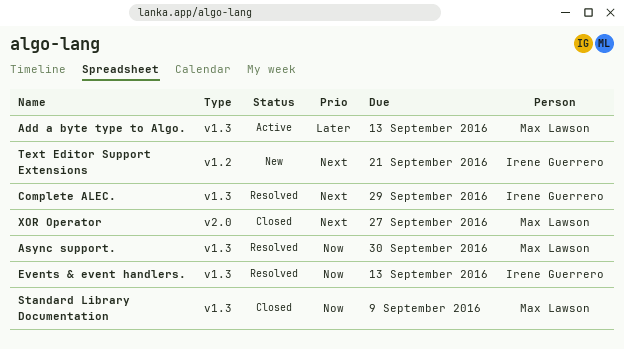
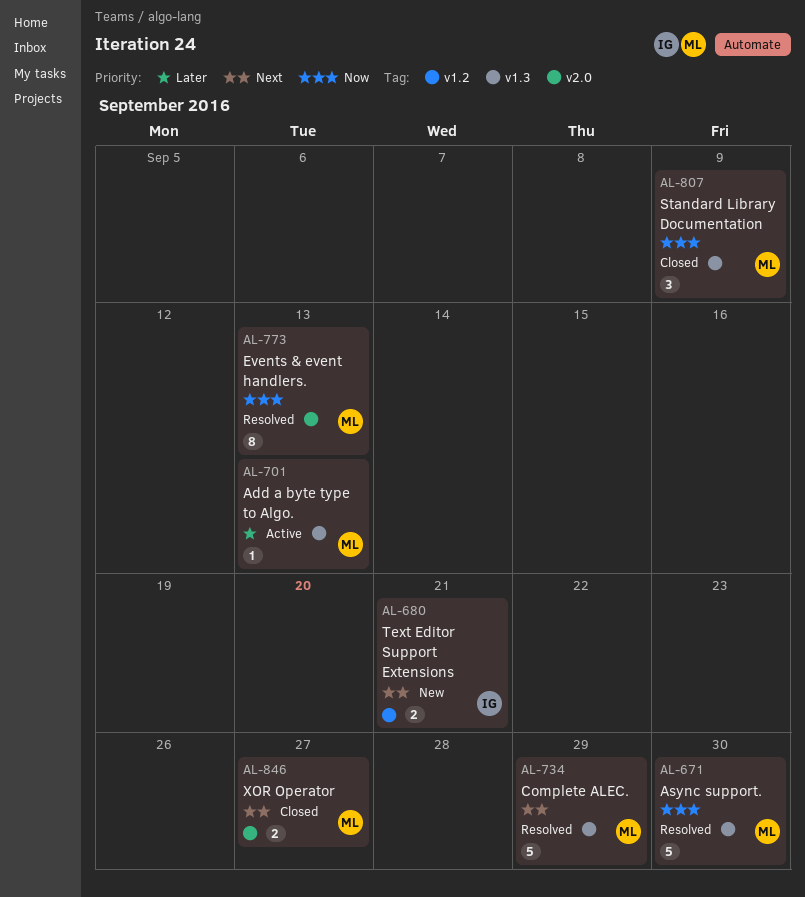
Complete ALEC., owner: Irene Guerrero -> Max Lawson
Events & event handlers., owner: Irene Guerrero -> Max Lawson
Events & event handlers., label: v1.3 -> v2.0

